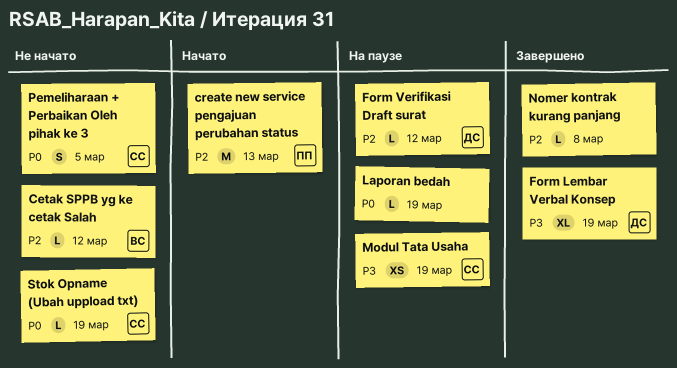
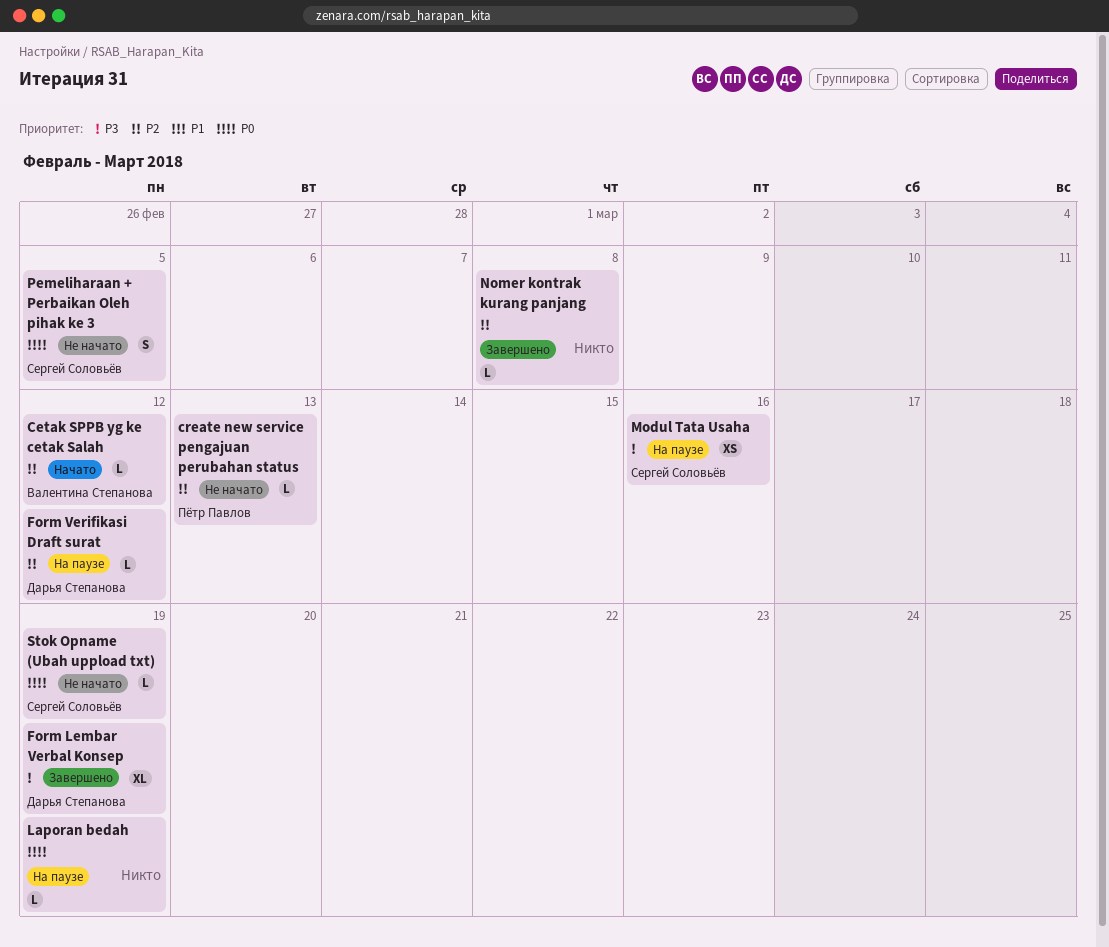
Cetak SPPB yg ke cetak Salah, status: Не начато -> Начато
create new service pengajuan perubahan status, status: Начато -> Не начато
create new service pengajuan perubahan status, estimate: M -> L
Modul Tata Usaha, due: Mar 19 -> Mar 16

